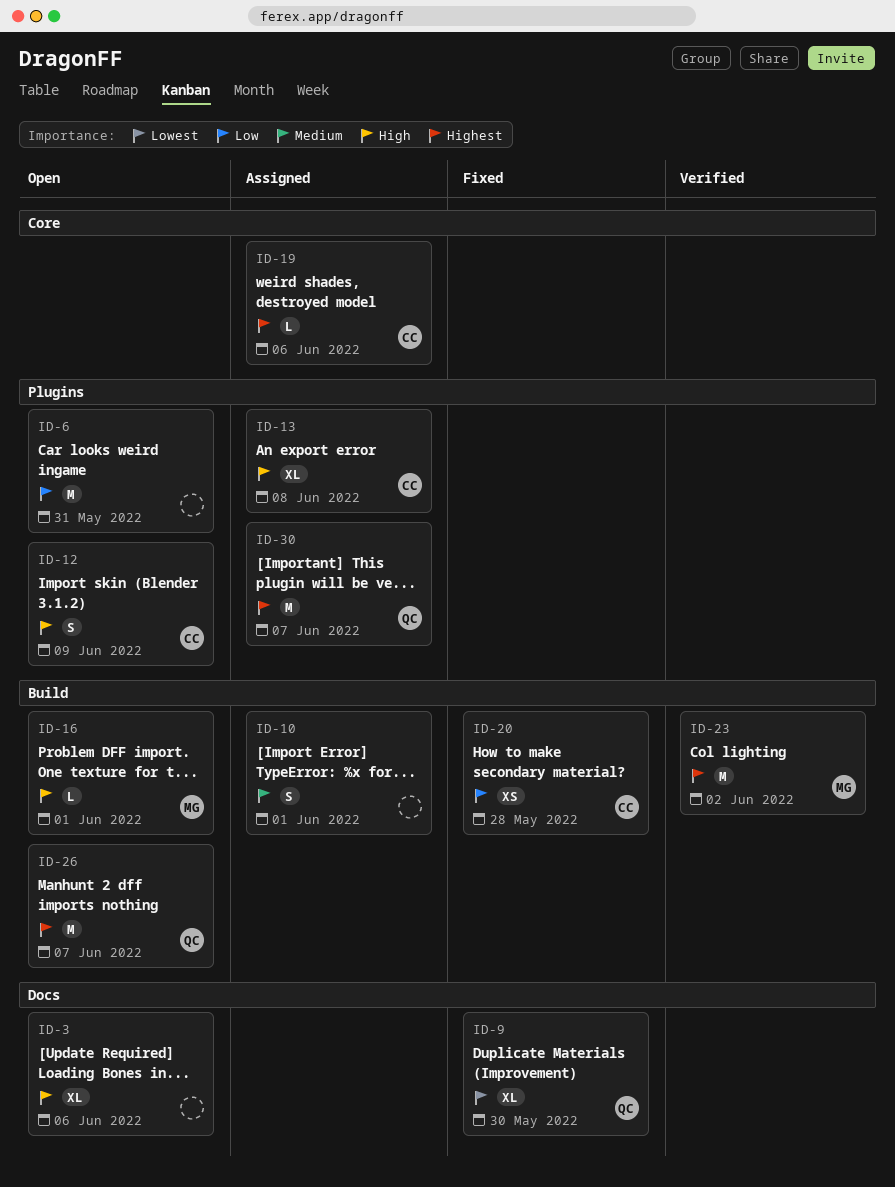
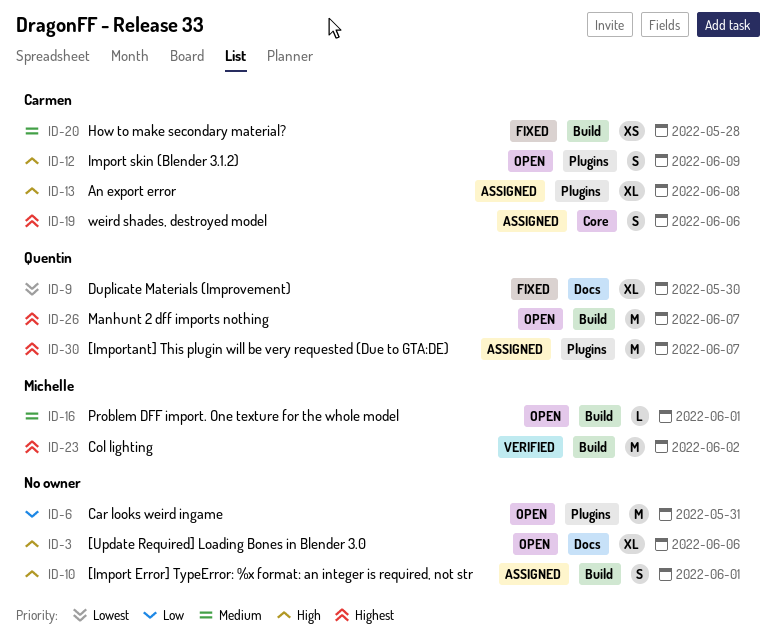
ID-10, priority: Medium -> High
ID-16, priority: High -> Medium
ID-19, estimate: L -> S
ID-20, priority: Low -> Medium

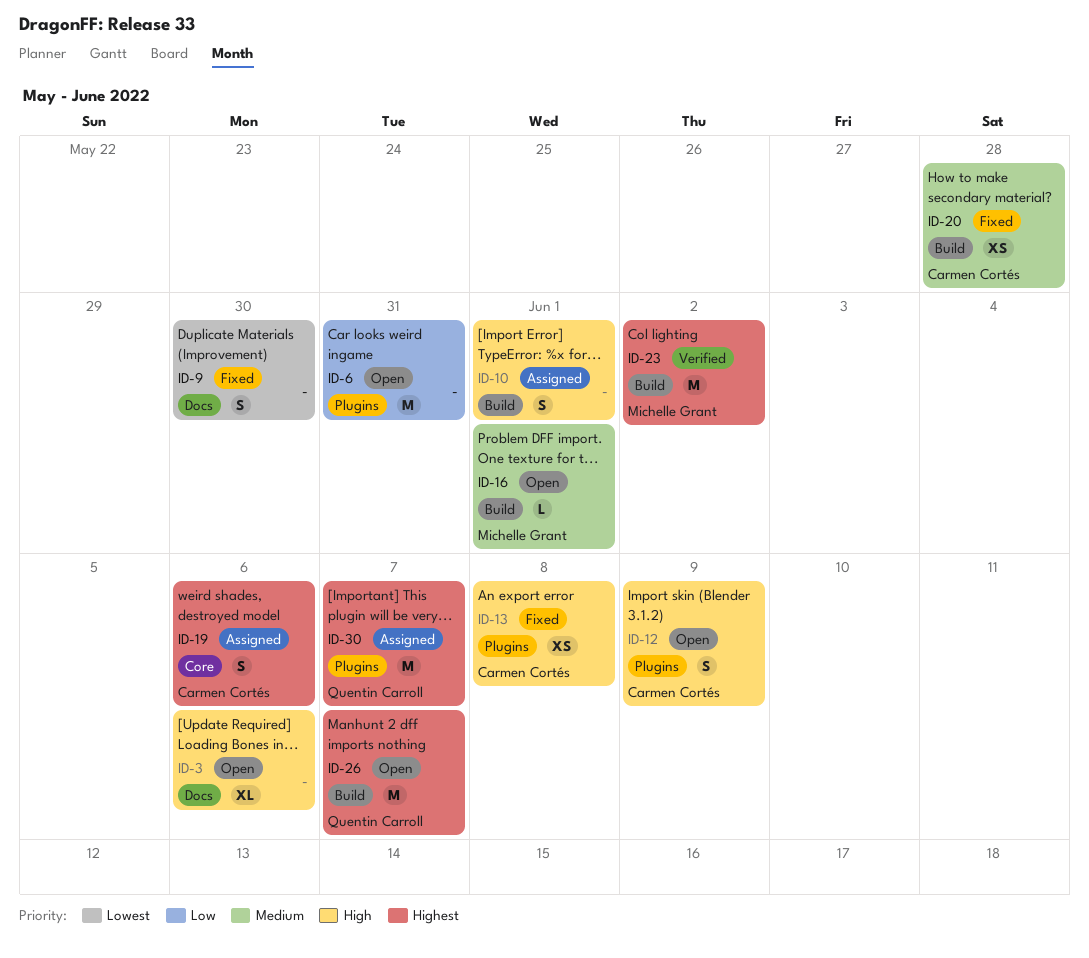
ID-9, owner: Quentin Carroll -> none
ID-9, estimate: XL -> S
ID-13, status: Assigned -> Fixed
ID-13, estimate: XL -> XS

